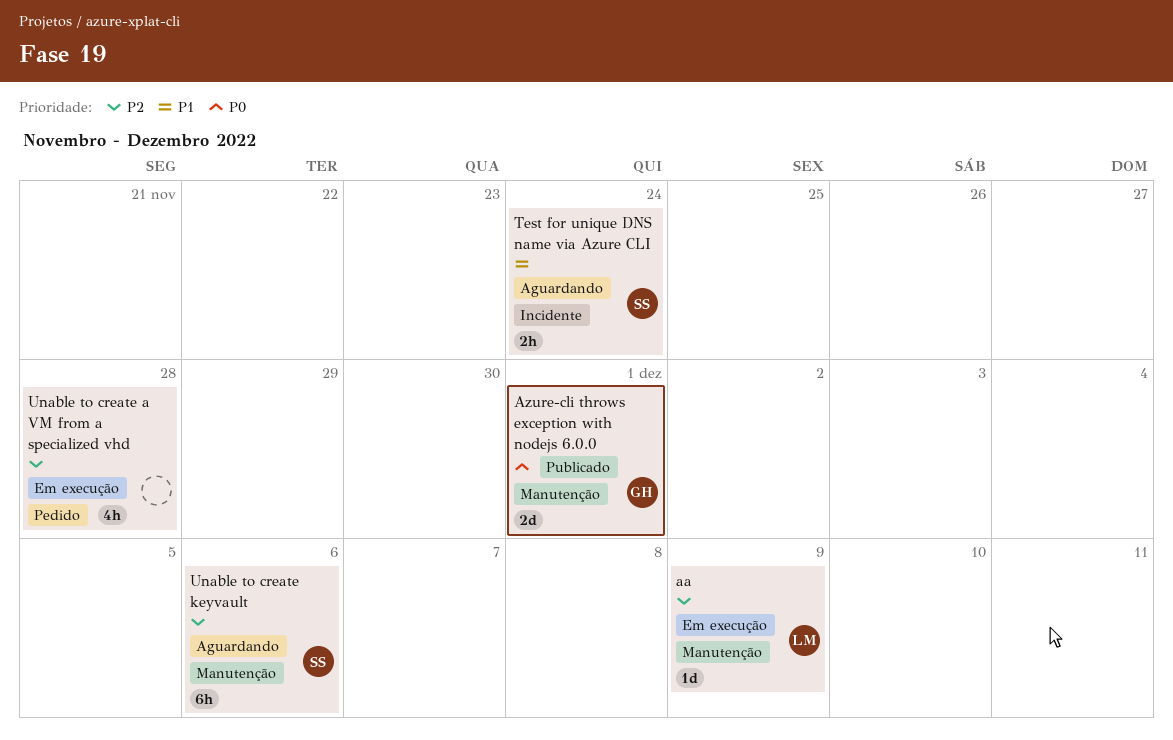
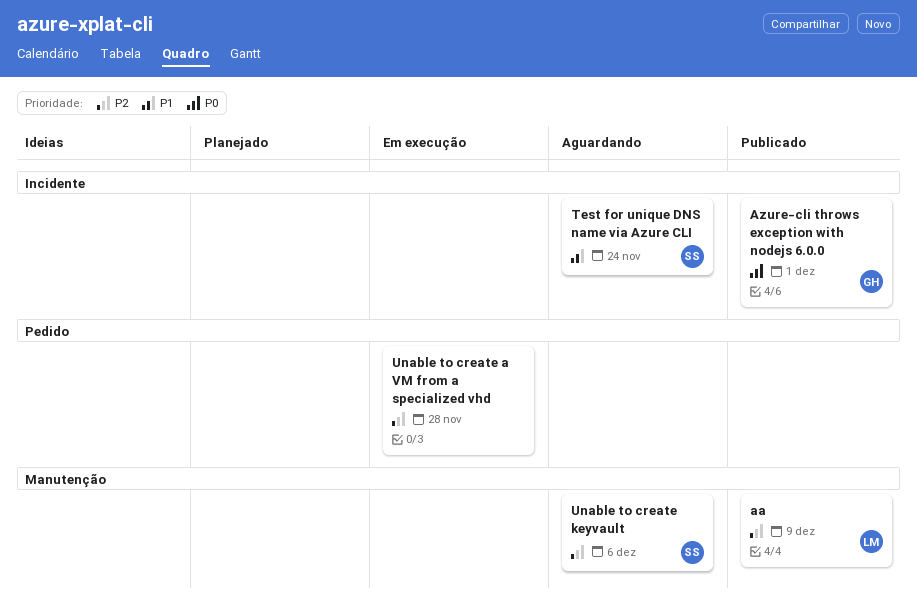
aa, status: Em execução -> Publicado
Azure-cli throws exception with nodejs 6.0.0, label: Manutenção -> Incidente

